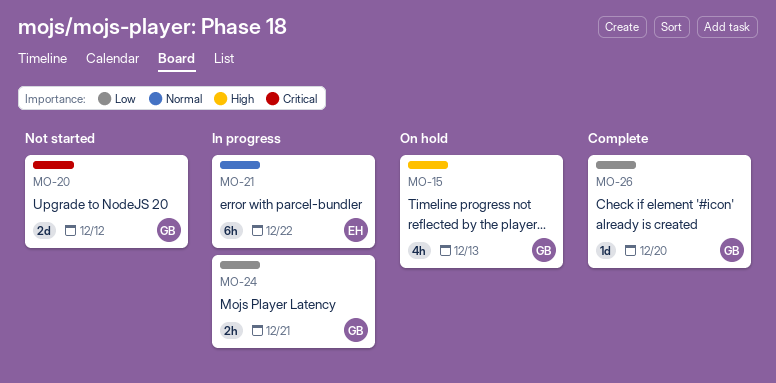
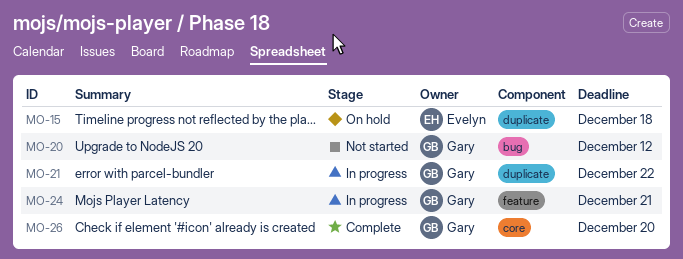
MO-15, owner: Gary -> Evelyn
MO-15, due: Dec 13 -> Dec 18
MO-21, owner: Evelyn -> Gary

